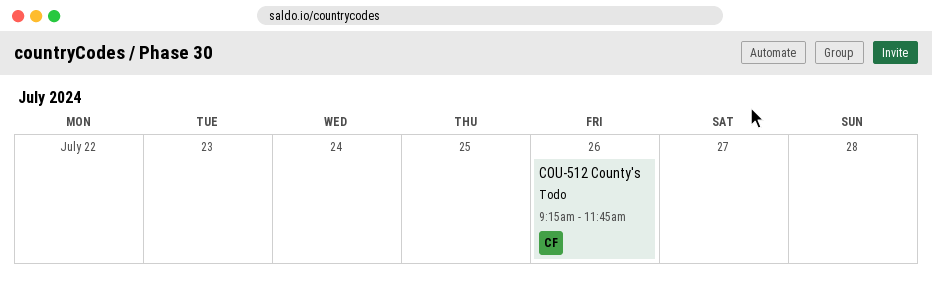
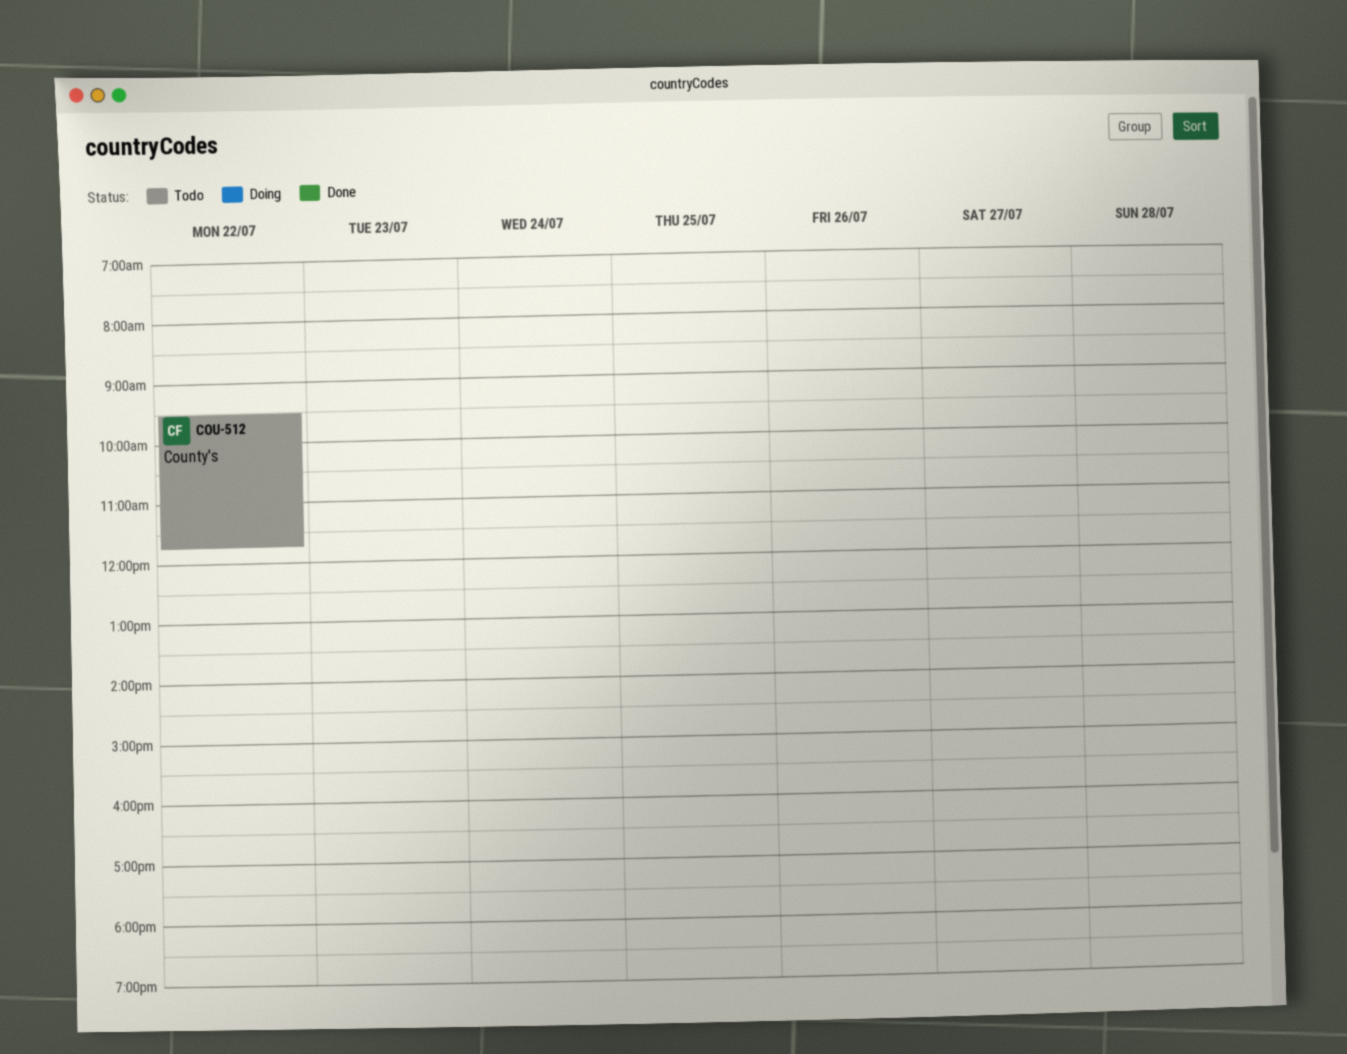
COU-512, day: Jul 26 -> Jul 22
COU-512, begins: 09:15 -> 09:30

